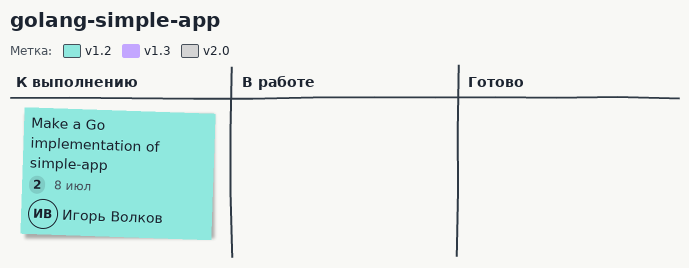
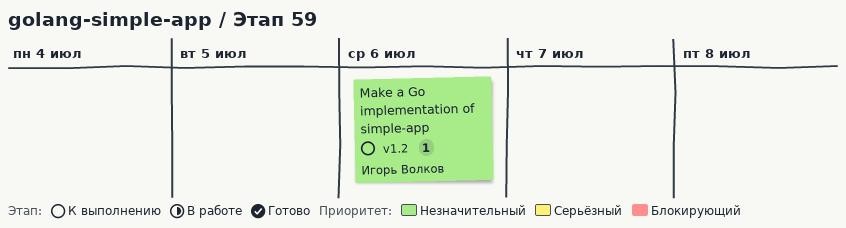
Make a Go implementation of simple-app, estimate: 2 -> 1
Make a Go implementation of simple-app, due: Jul 8 -> Jul 6

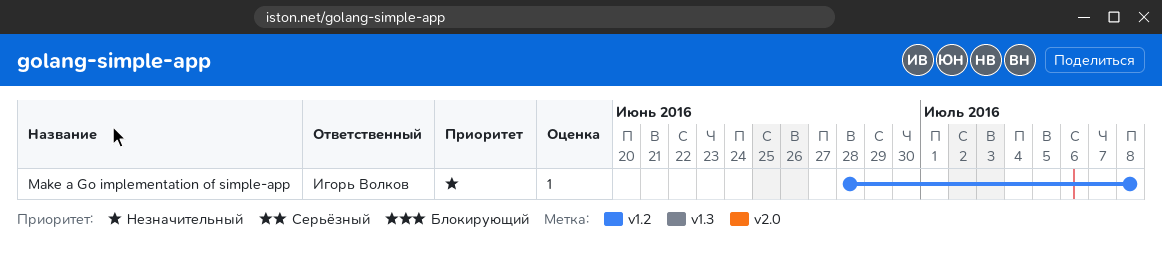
Make a Go implementation of simple-app, due: Jul 6 -> Jul 8

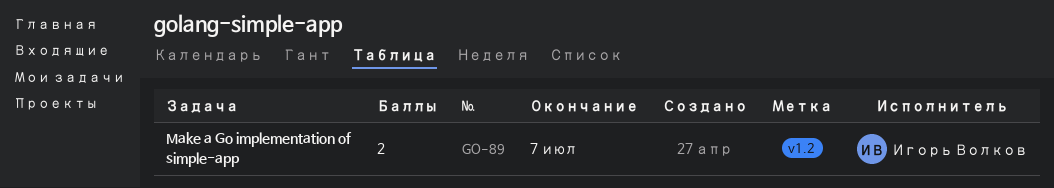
Make a Go implementation of simple-app, estimate: 1 -> 2
Make a Go implementation of simple-app, due: Jul 8 -> Jul 7

